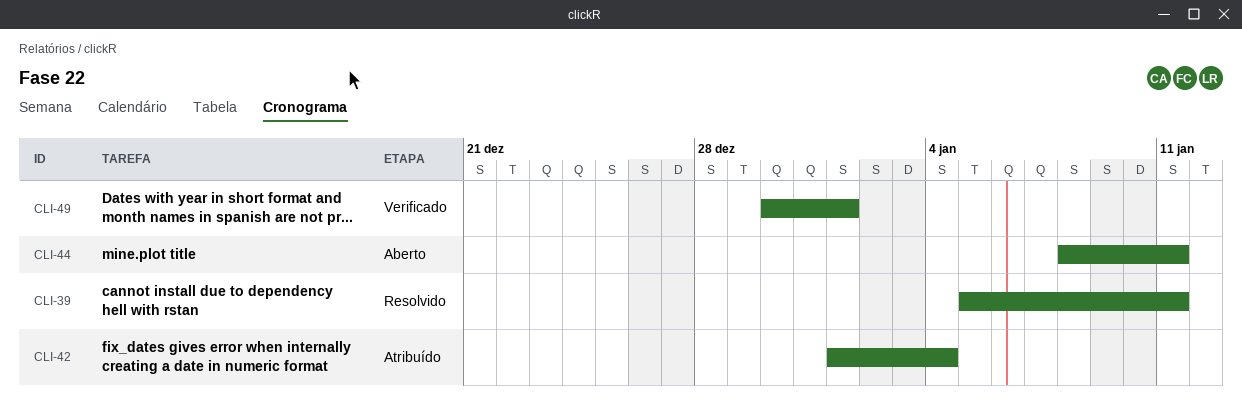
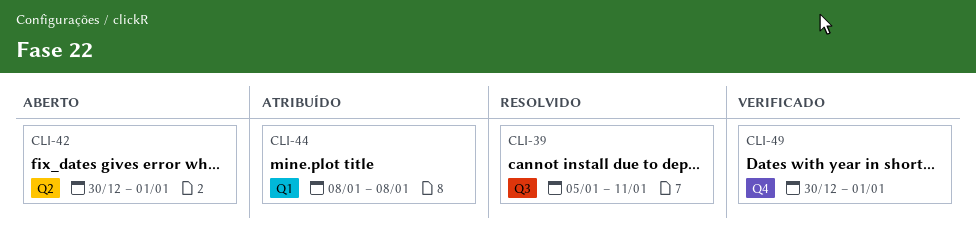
CLI-42, status: Atribuído -> Aberto
CLI-42, start: Jan 1 -> Dec 30
CLI-42, due: Jan 4 -> Jan 1
CLI-44, status: Aberto -> Atribuído
CLI-44, due: Jan 11 -> Jan 8

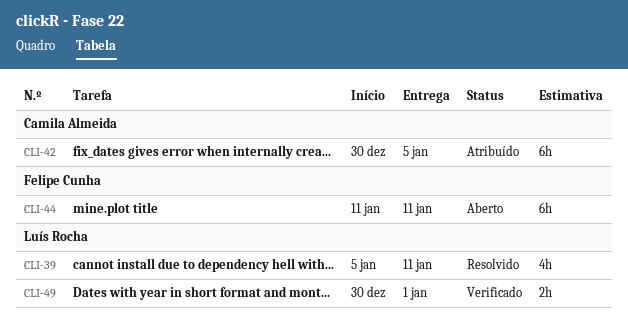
CLI-42, status: Aberto -> Atribuído
CLI-42, due: Jan 1 -> Jan 5
CLI-44, status: Atribuído -> Aberto
CLI-44, start: Jan 8 -> Jan 11
CLI-44, due: Jan 8 -> Jan 11

